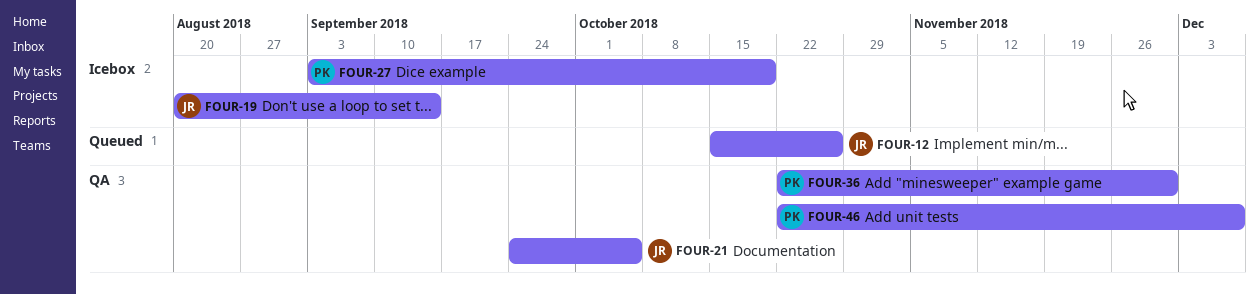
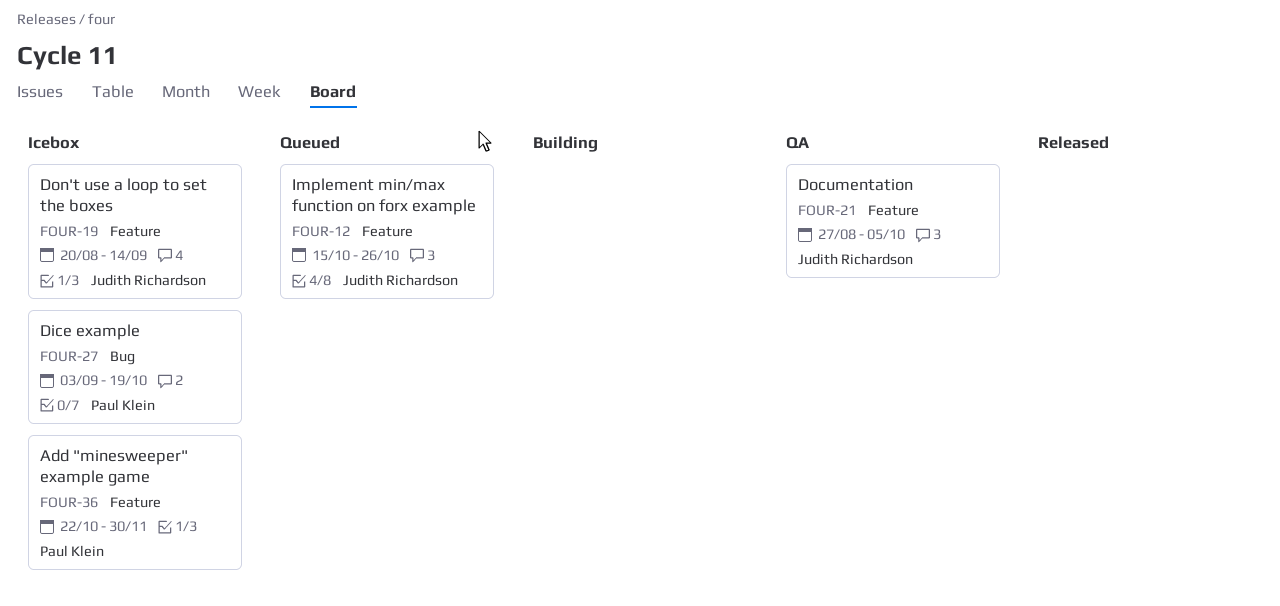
FOUR-21, start: Sep 24 -> Aug 27
FOUR-36, status: QA -> Icebox
FOUR-46: present -> none

